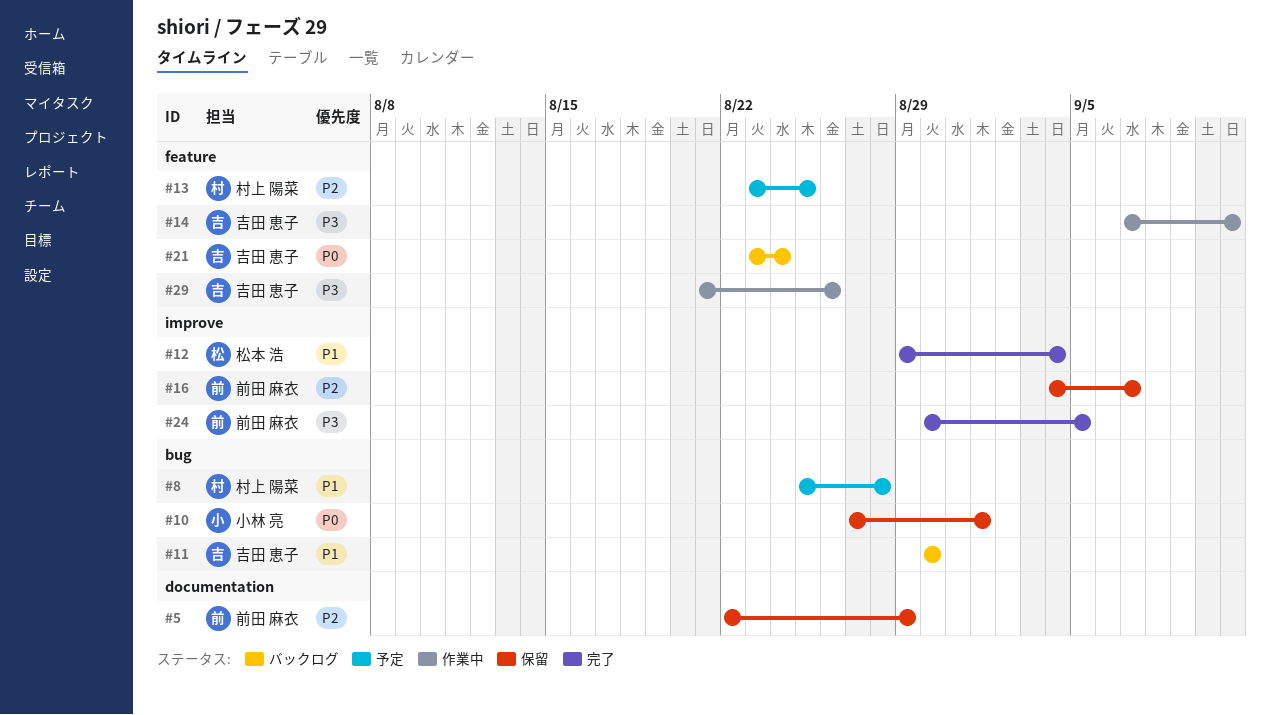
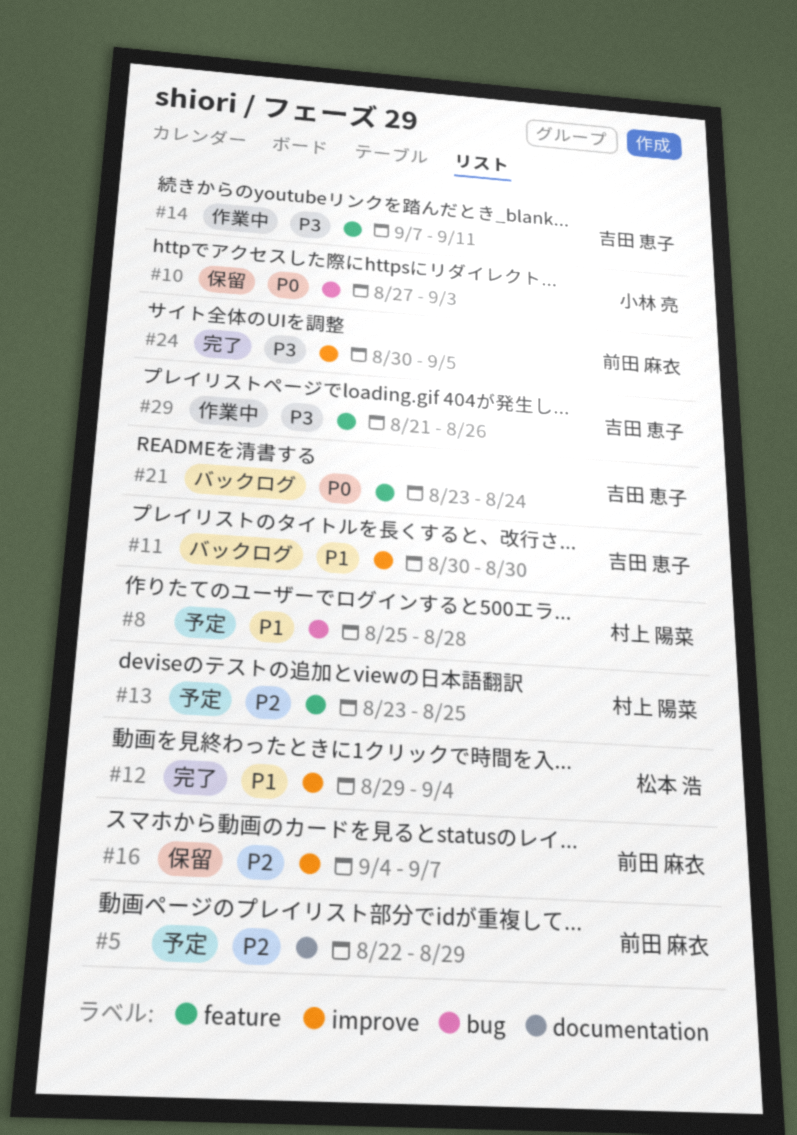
#5, status: 保留 -> 予定
#10, due: Sep 1 -> Sep 3
#11, label: bug -> improve

